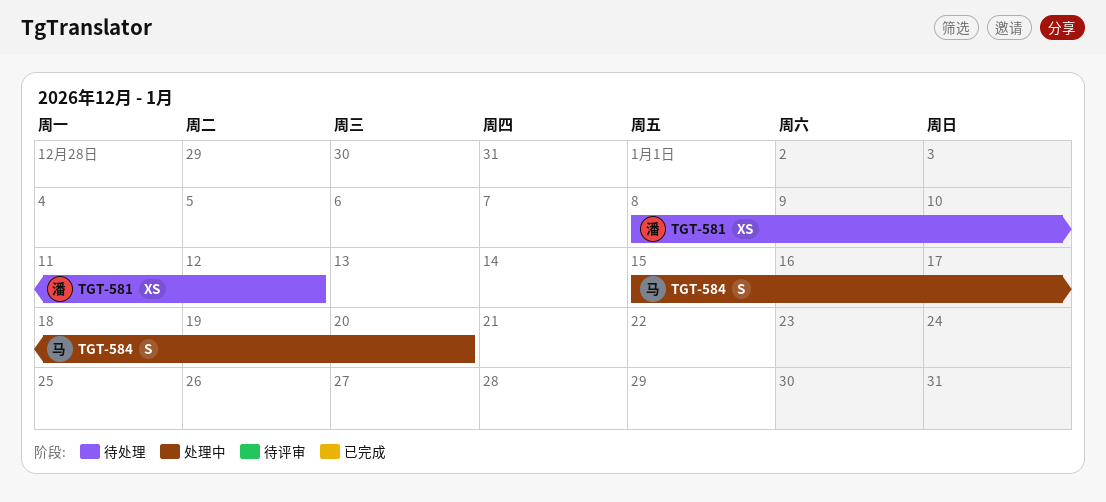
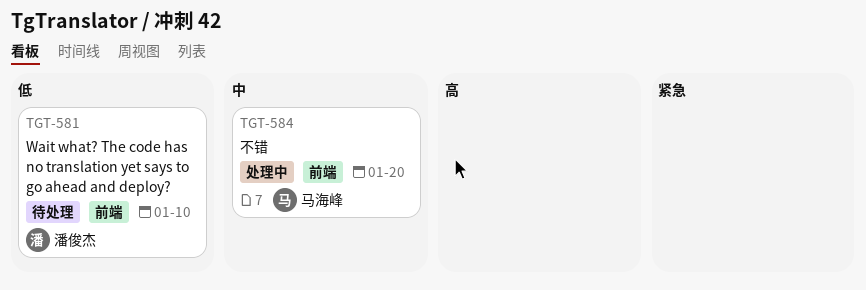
TGT-581, due: Jan 12 -> Jan 10

